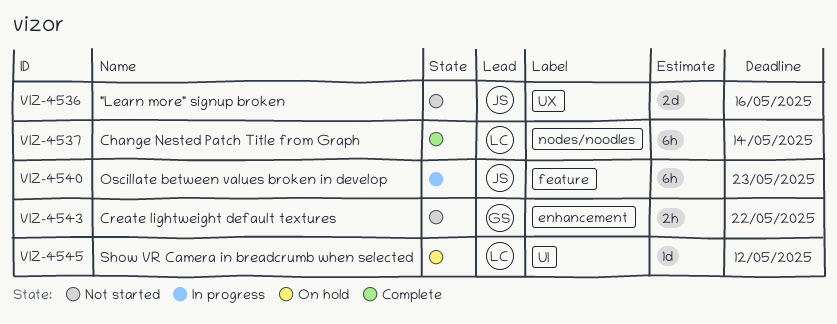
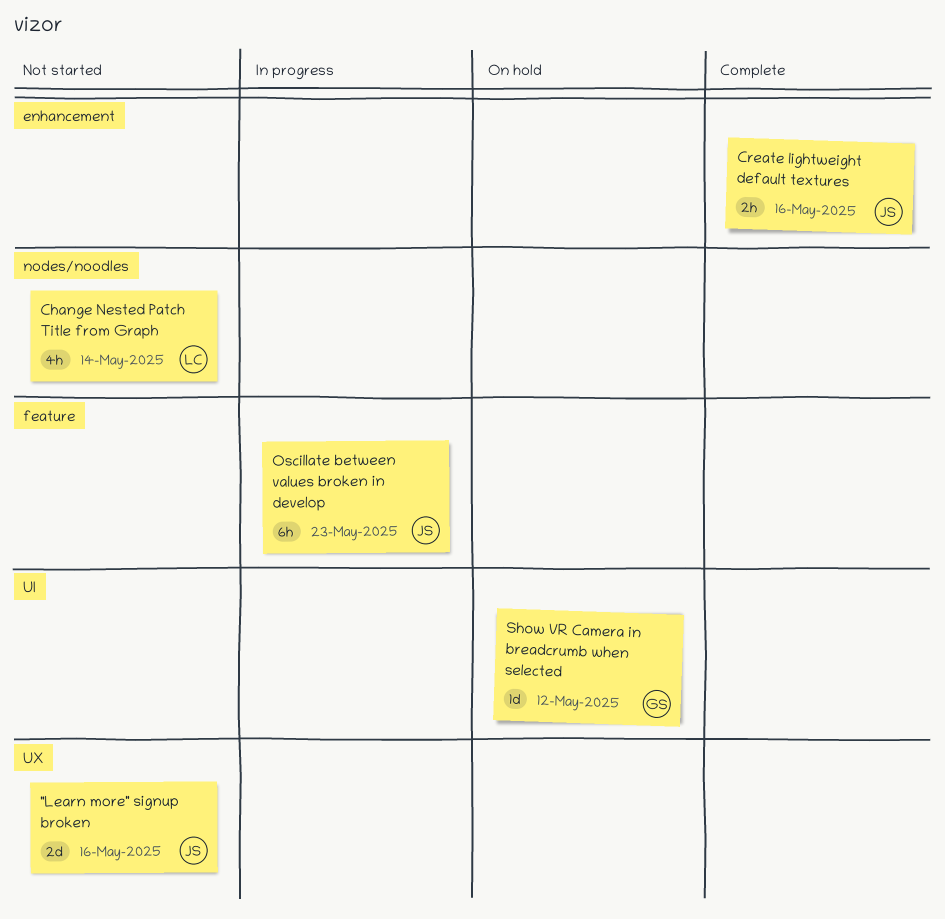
Change Nested Patch Title from Graph, status: Complete -> Not started
Change Nested Patch Title from Graph, estimate: 6h -> 4h
Create lightweight default textures, status: Not started -> Complete
Create lightweight default textures, owner: GS -> JS
Create lightweight default textures, due: May 22 -> May 16
Show VR Camera in breadcrumb when selected, owner: LC -> GS

